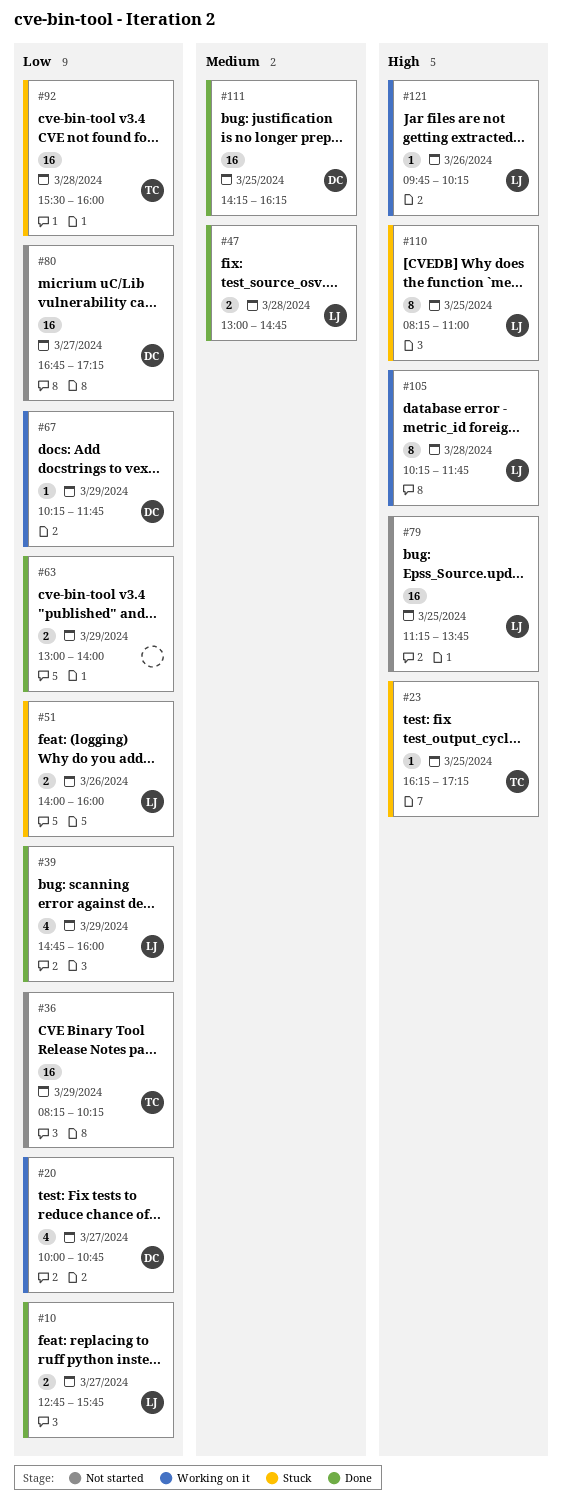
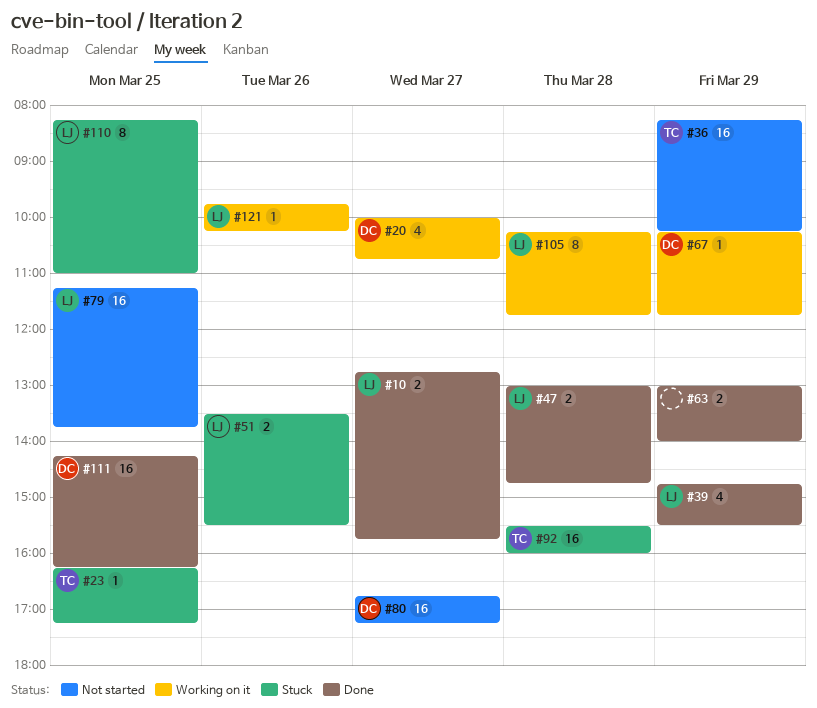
#39, ends: 16:00 -> 15:30
#51, begins: 14:00 -> 13:30
#51, ends: 16:00 -> 15:30

